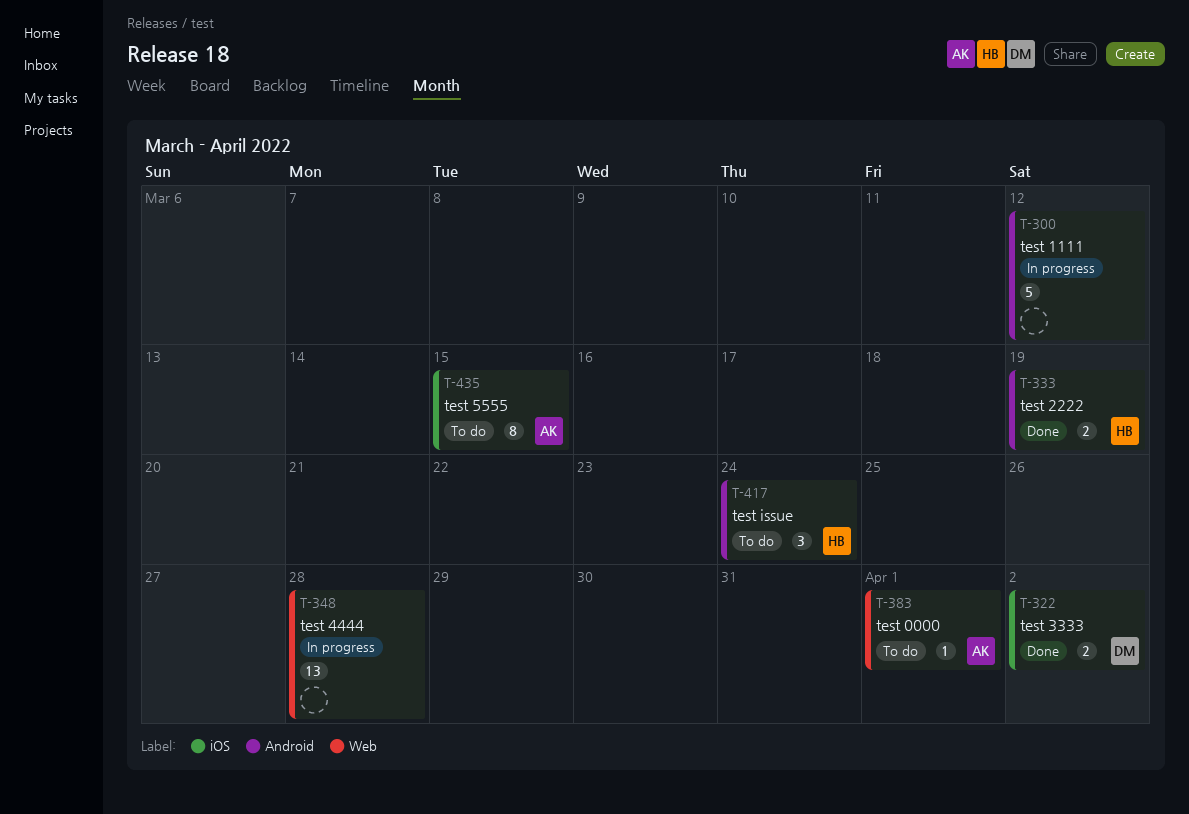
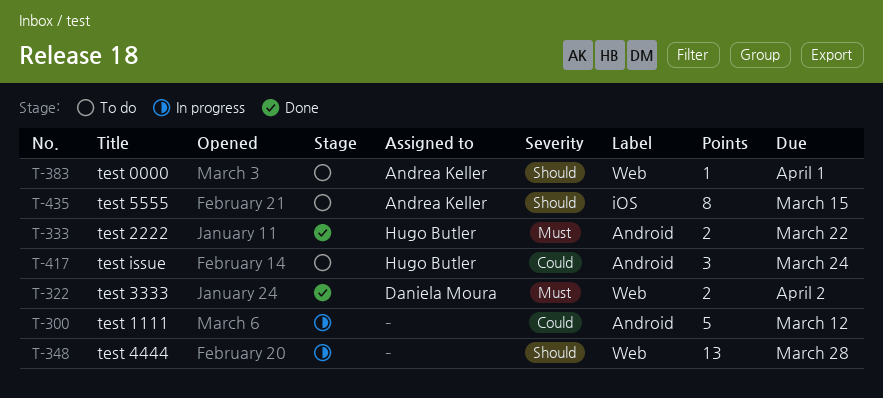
T-322, label: iOS -> Web
T-333, due: Mar 19 -> Mar 22

